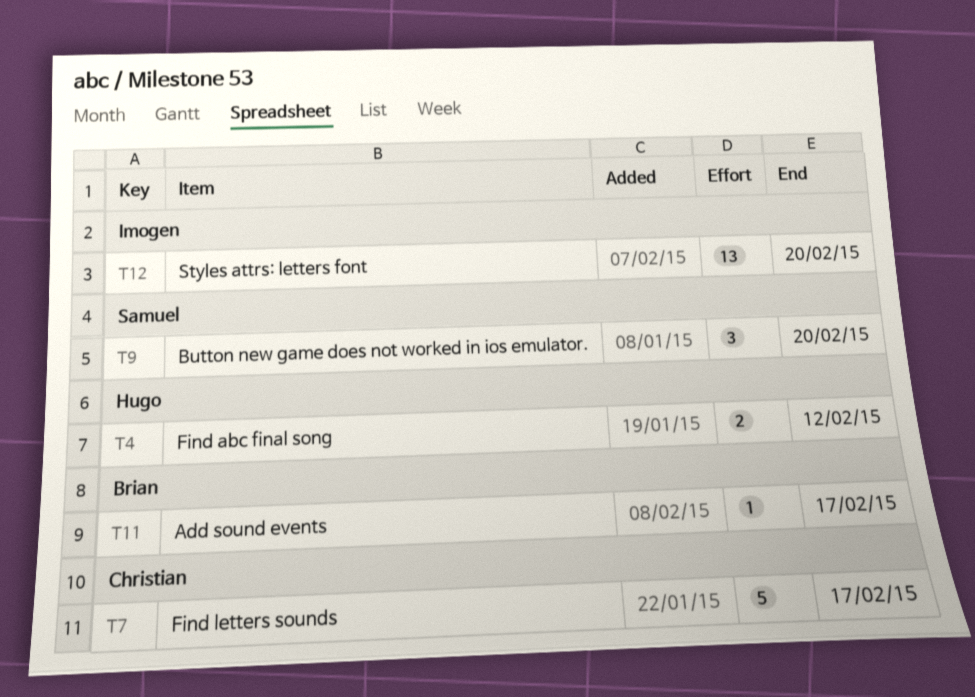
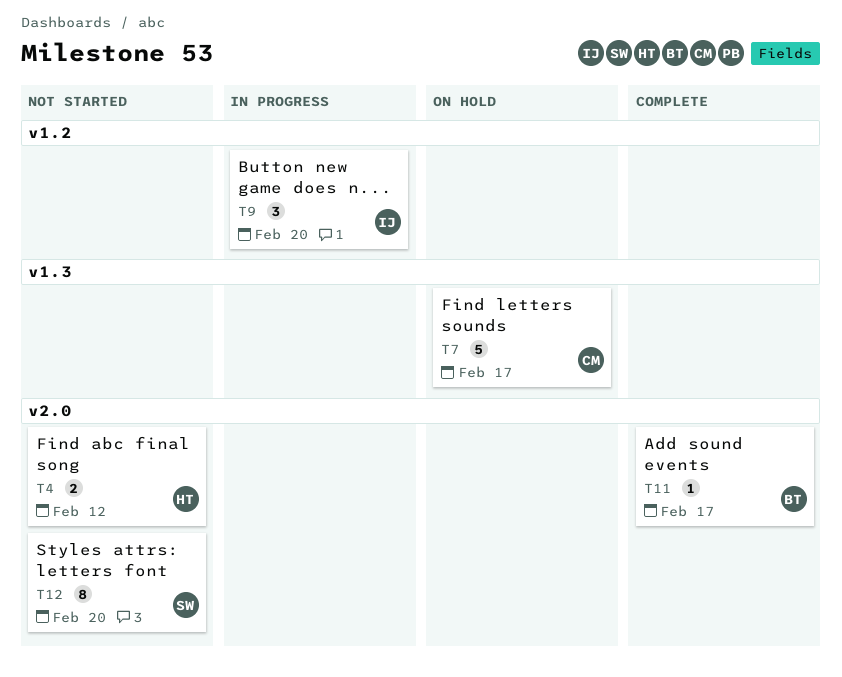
T9, owner: Samuel -> Imogen
T12, owner: Imogen -> Samuel
T12, estimate: 13 -> 8

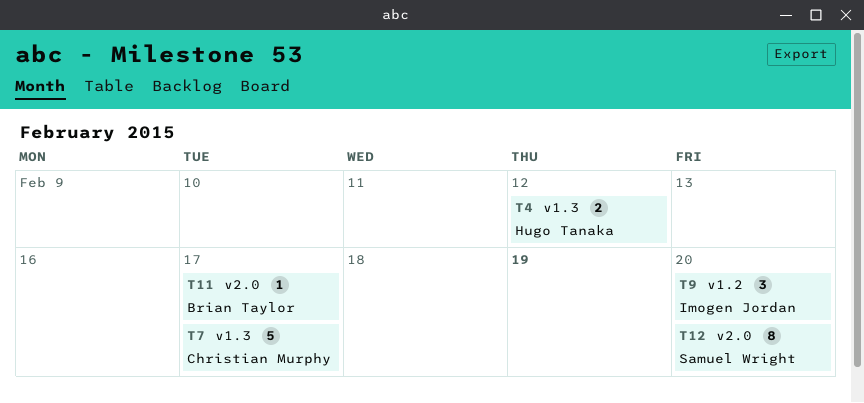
T4, label: v2.0 -> v1.3

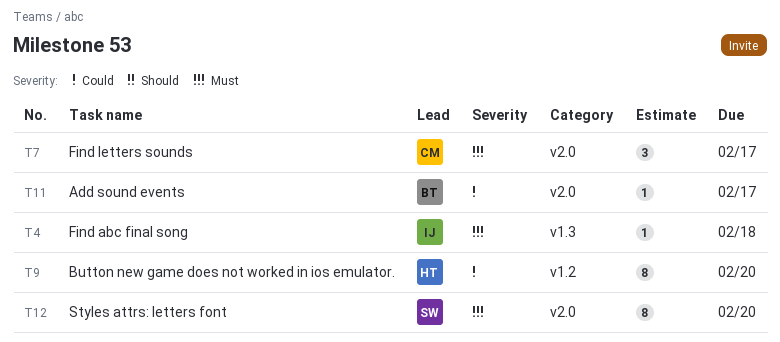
T4, owner: Hugo Tanaka -> Imogen Jordan
T4, estimate: 2 -> 1
T4, due: Feb 12 -> Feb 18
T7, label: v1.3 -> v2.0
T7, estimate: 5 -> 3
T9, owner: Imogen Jordan -> Hugo Tanaka
T9, estimate: 3 -> 8

